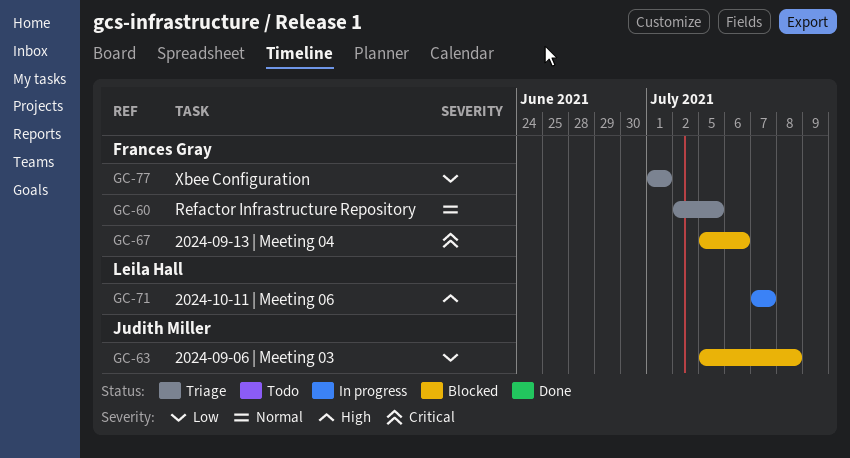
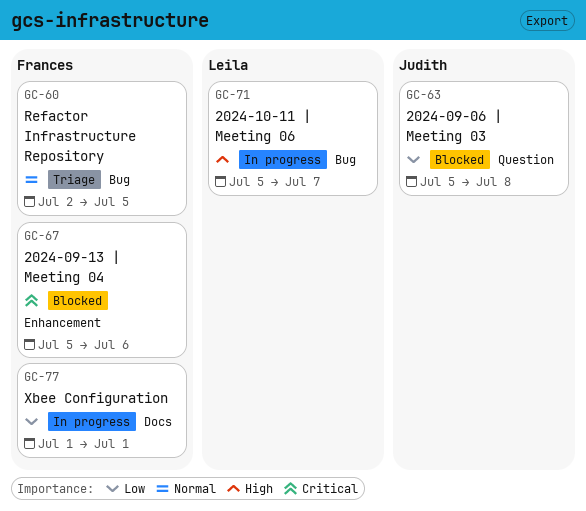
GC-71, start: Jul 7 -> Jul 5
GC-77, status: Triage -> In progress

